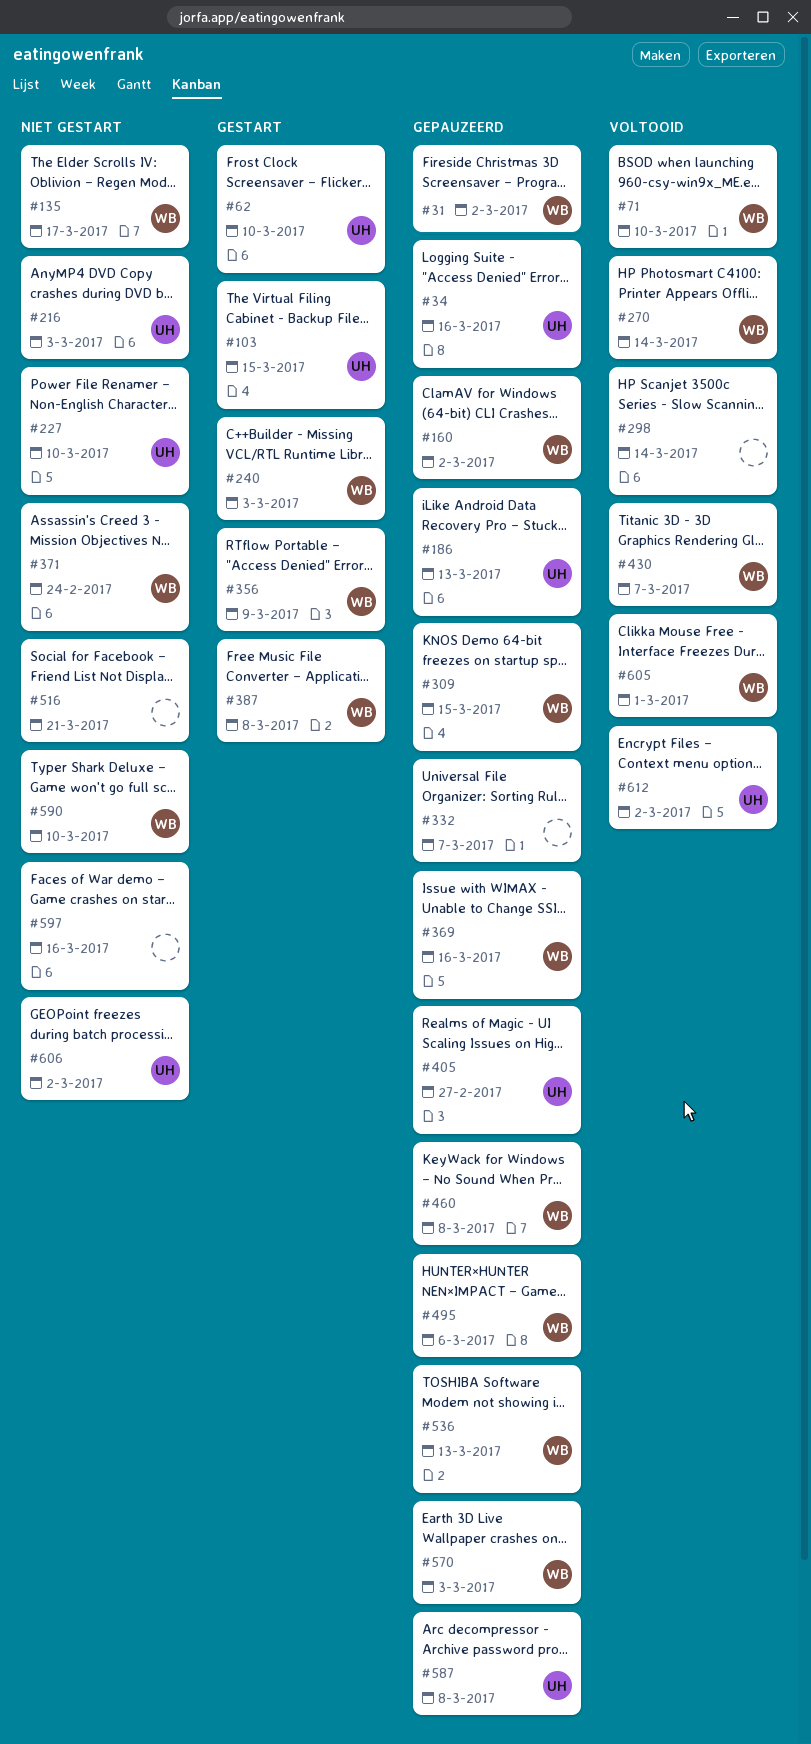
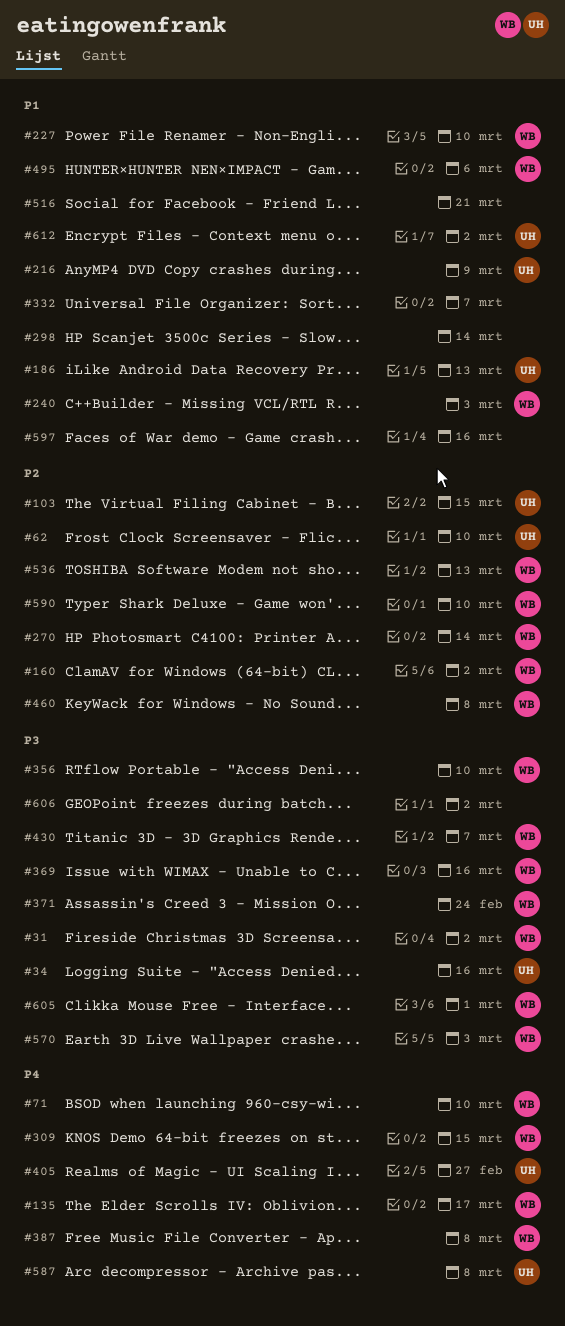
#216, due: Mar 3 -> Mar 9
#227, owner: UH -> WB
#356, due: Mar 9 -> Mar 10
#606, owner: UH -> none

